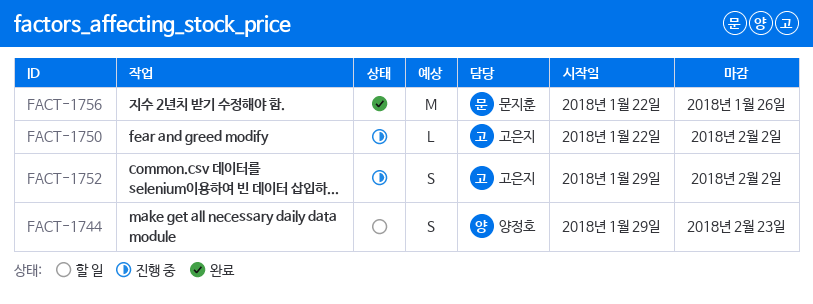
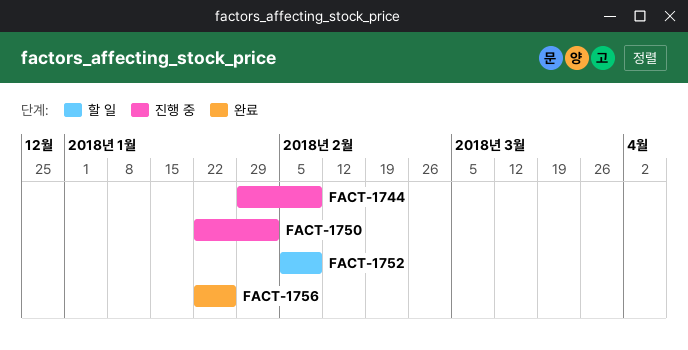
FACT-1744, status: 할 일 -> 진행 중
FACT-1744, due: Feb 23 -> Feb 9
FACT-1752, status: 진행 중 -> 할 일
FACT-1752, start: Jan 29 -> Feb 5
FACT-1752, due: Feb 2 -> Feb 9

